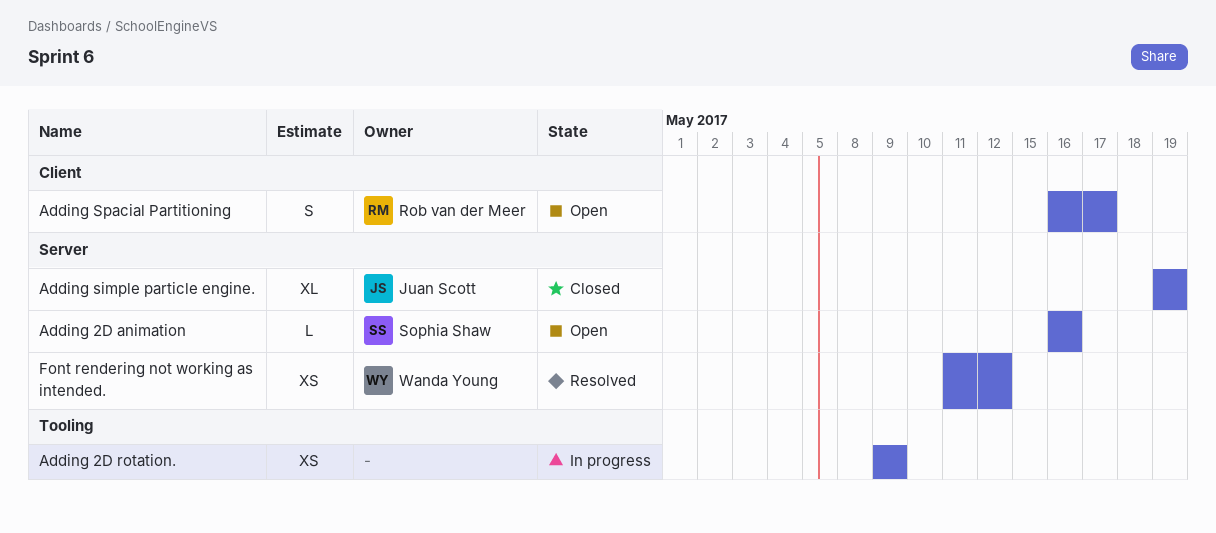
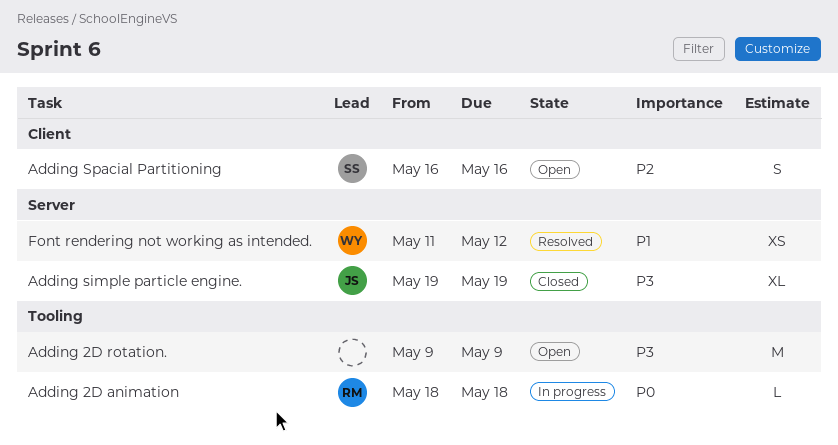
Adding 2D animation, status: Open -> In progress
Adding 2D animation, owner: Sophia Shaw -> Rob van der Meer
Adding 2D animation, label: Server -> Tooling
Adding 2D animation, start: May 16 -> May 18
Adding 2D animation, due: May 16 -> May 18
Adding 2D rotation., status: In progress -> Open
Adding 2D rotation., estimate: XS -> M
Adding Spacial Partitioning, owner: Rob van der Meer -> Sophia Shaw
Adding Spacial Partitioning, due: May 17 -> May 16

